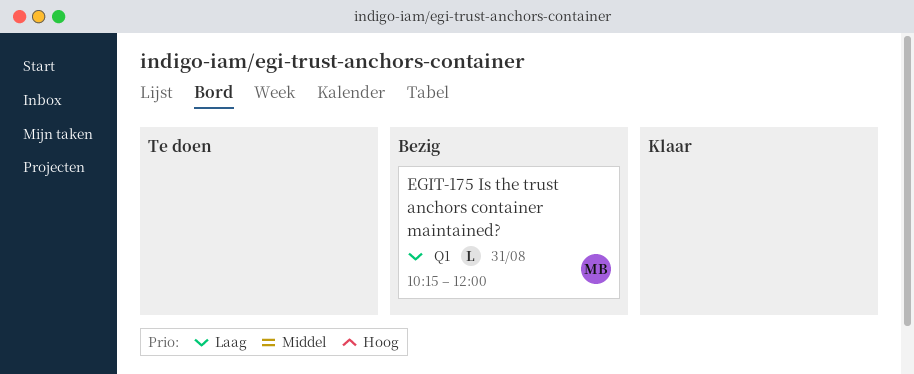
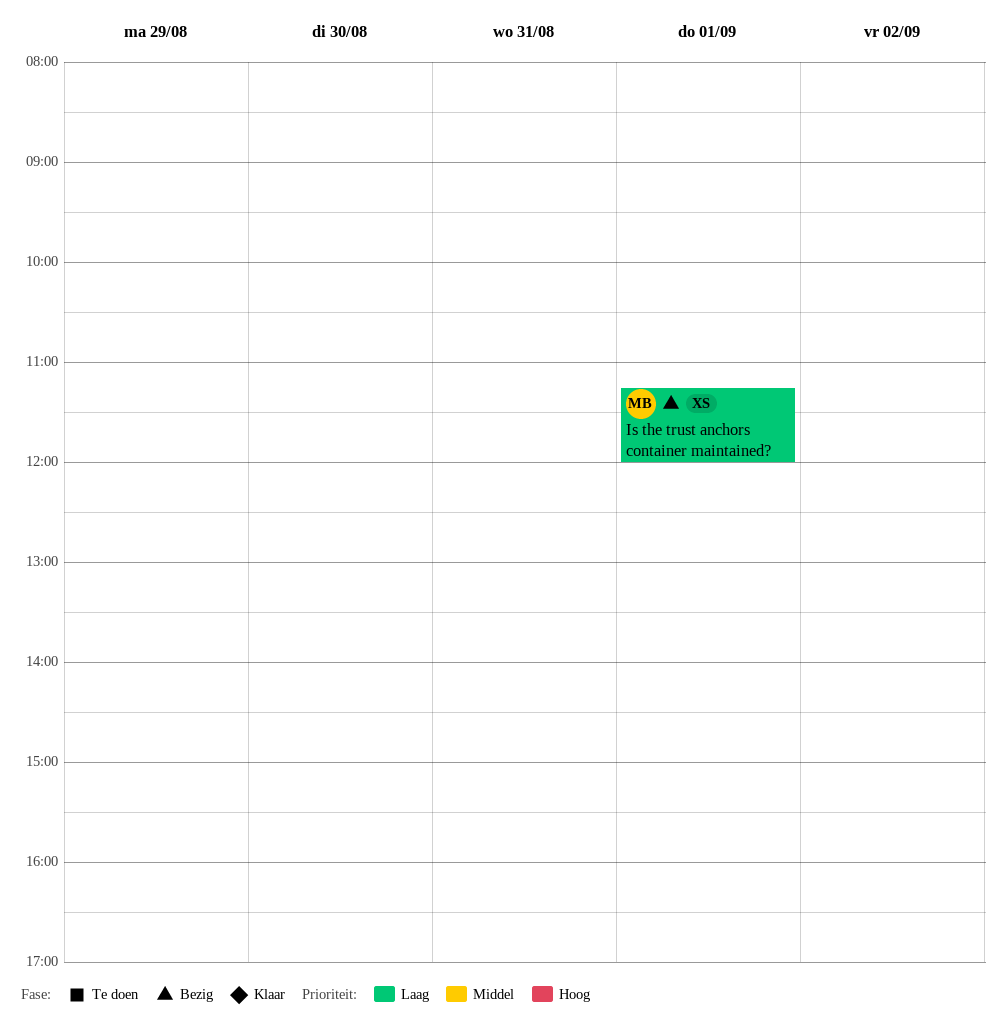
Is the trust anchors container maintained?, estimate: L -> XS
Is the trust anchors container maintained?, day: Aug 31 -> Sep 1
Is the trust anchors container maintained?, begins: 10:15 -> 11:15

